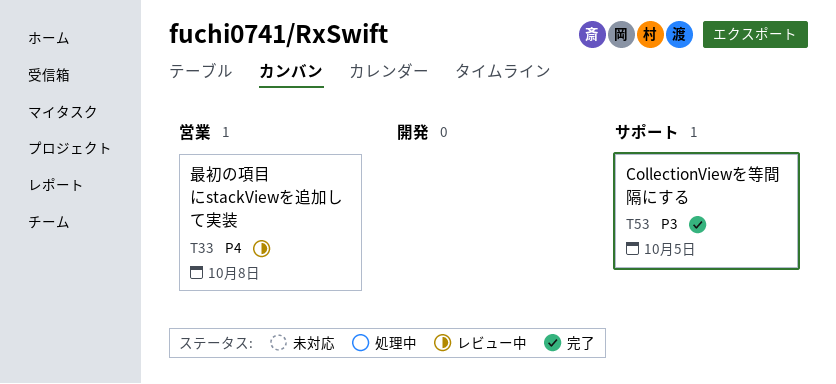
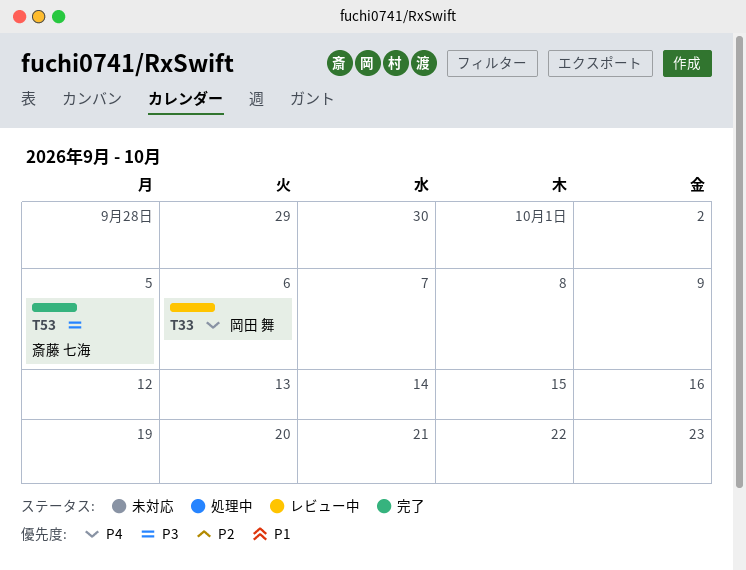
T33, due: Oct 8 -> Oct 6

